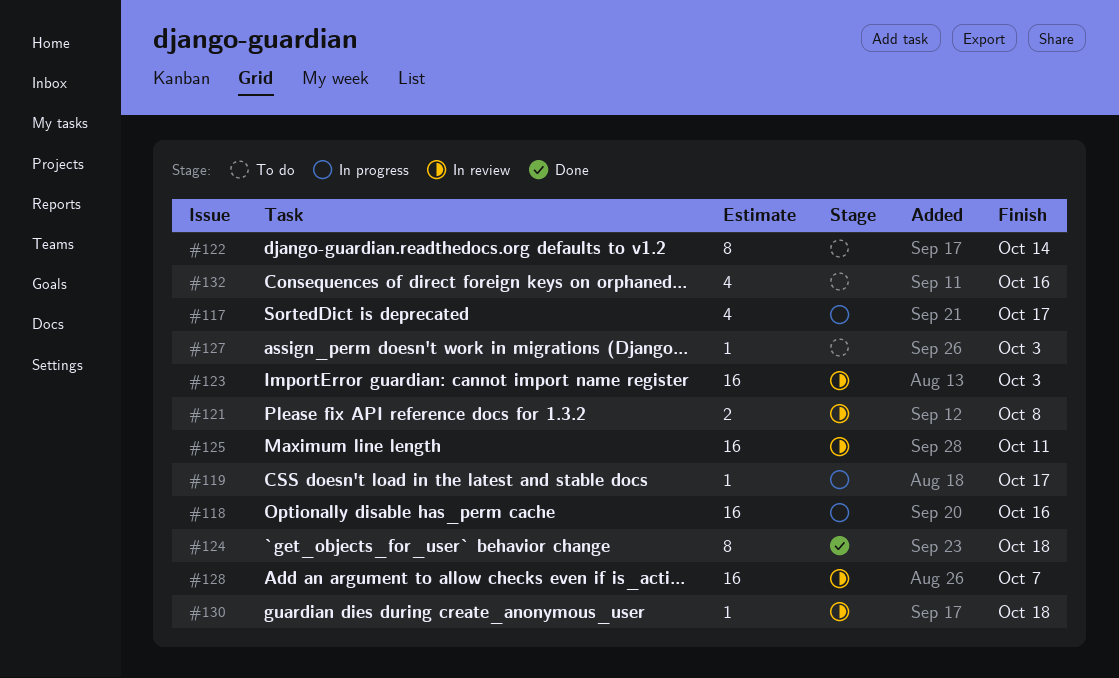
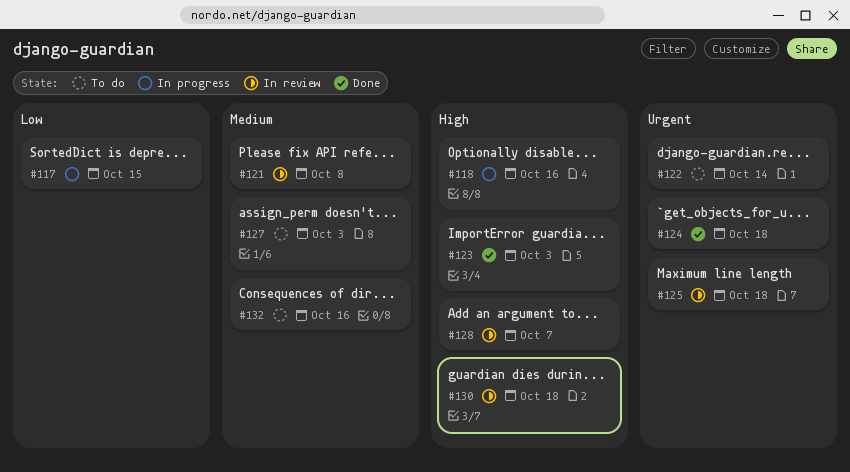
#117, due: Oct 17 -> Oct 15
#119: present -> none
#123, status: In review -> Done
#125, due: Oct 11 -> Oct 18

